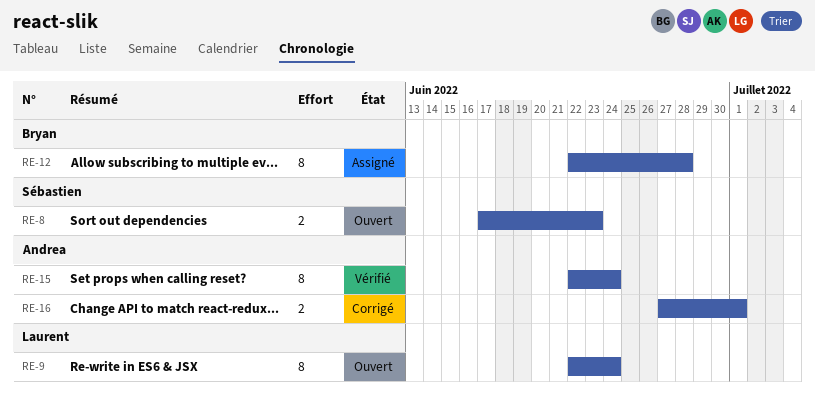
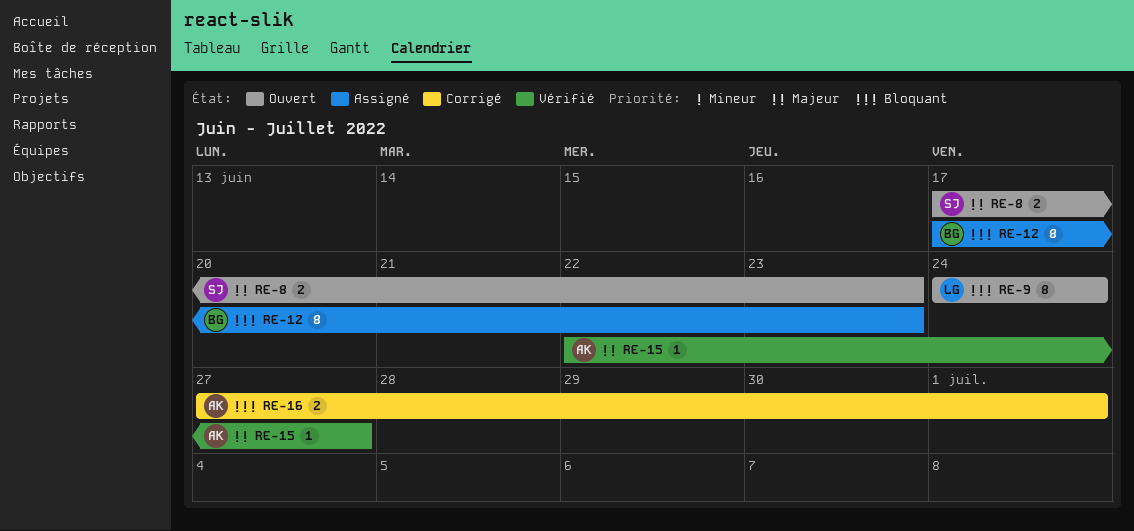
RE-9, start: Jun 22 -> Jun 24
RE-12, start: Jun 22 -> Jun 17
RE-12, due: Jun 28 -> Jun 23
RE-15, estimate: 8 -> 1
RE-15, due: Jun 24 -> Jun 27

